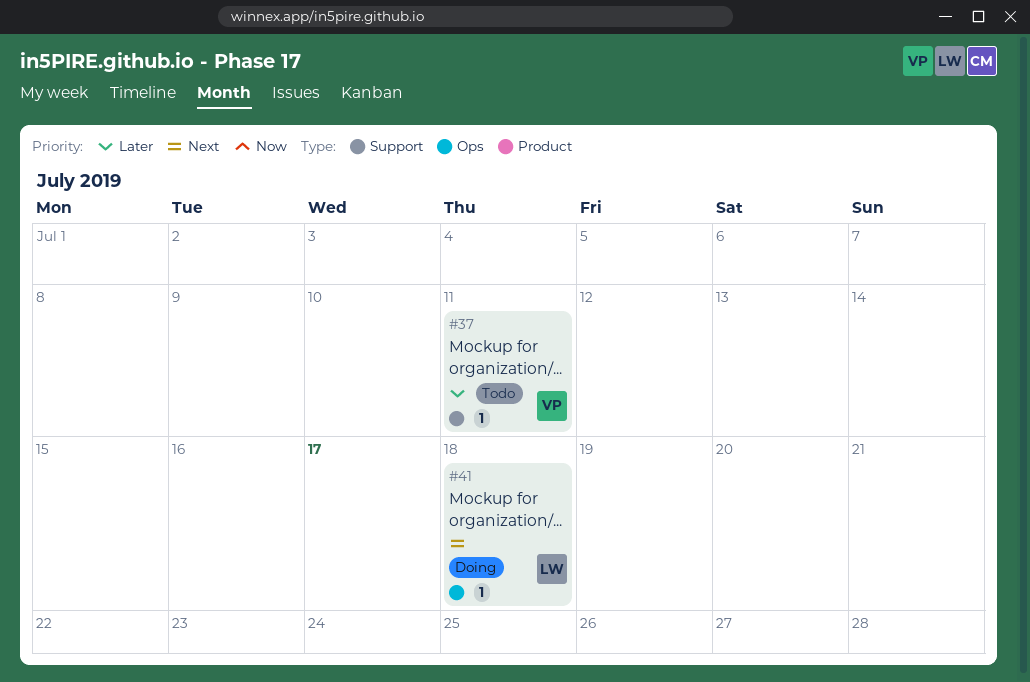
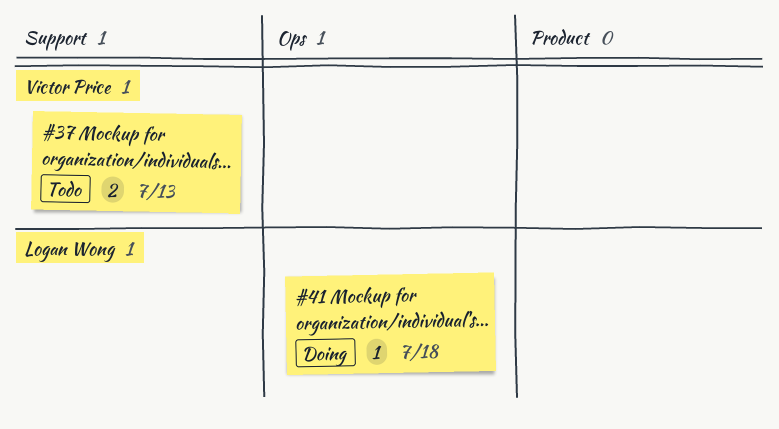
#37, estimate: 1 -> 2
#37, due: Jul 11 -> Jul 13

